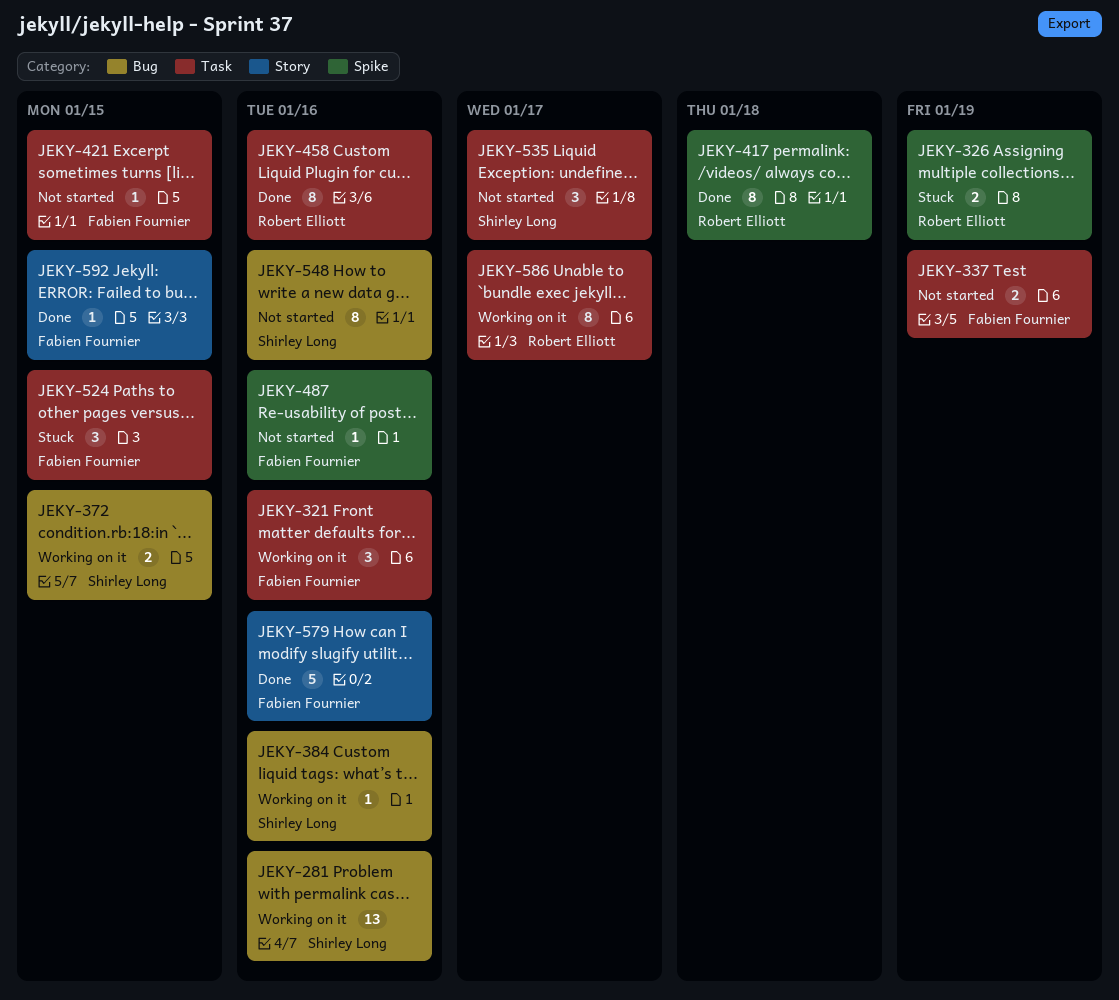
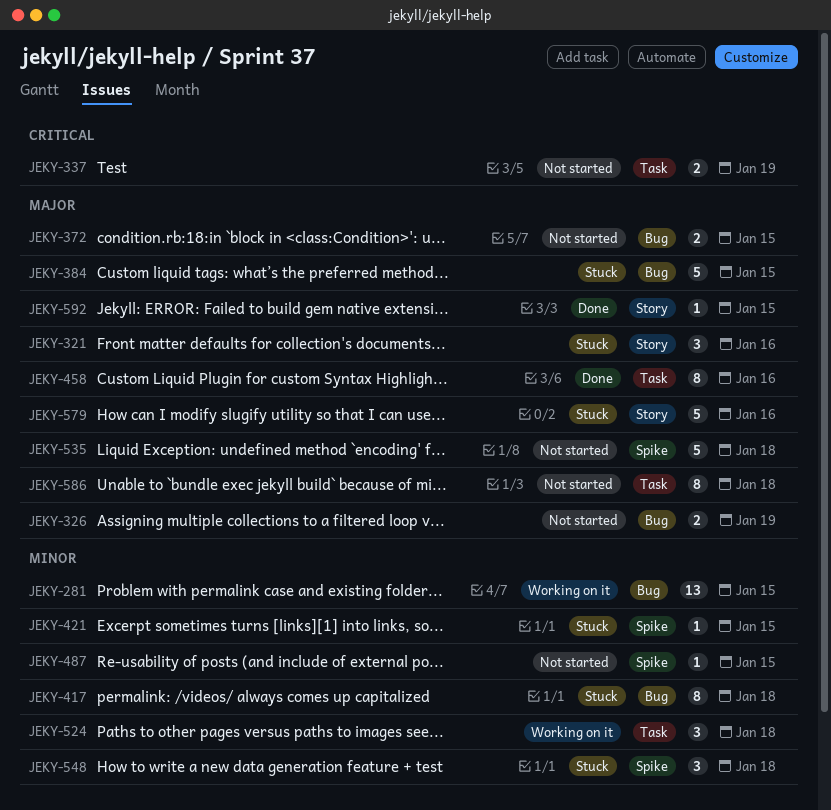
JEKY-281, due: Jan 16 -> Jan 15
JEKY-321, status: Working on it -> Stuck
JEKY-321, label: Task -> Story
JEKY-326, status: Stuck -> Not started
JEKY-326, label: Spike -> Bug
JEKY-372, status: Working on it -> Not started
JEKY-384, status: Working on it -> Stuck
JEKY-384, estimate: 1 -> 5
JEKY-384, due: Jan 16 -> Jan 15
JEKY-417, status: Done -> Stuck
JEKY-417, label: Spike -> Bug
JEKY-421, status: Not started -> Stuck
JEKY-421, label: Task -> Spike
JEKY-487, due: Jan 16 -> Jan 15
JEKY-524, status: Stuck -> Working on it
JEKY-524, due: Jan 15 -> Jan 18
JEKY-535, label: Task -> Spike
JEKY-535, estimate: 3 -> 5
JEKY-535, due: Jan 17 -> Jan 18
JEKY-548, status: Not started -> Stuck
JEKY-548, label: Bug -> Spike
JEKY-548, estimate: 8 -> 3
JEKY-548, due: Jan 16 -> Jan 18
JEKY-579, status: Done -> Stuck
JEKY-586, status: Working on it -> Not started
JEKY-586, due: Jan 17 -> Jan 18

